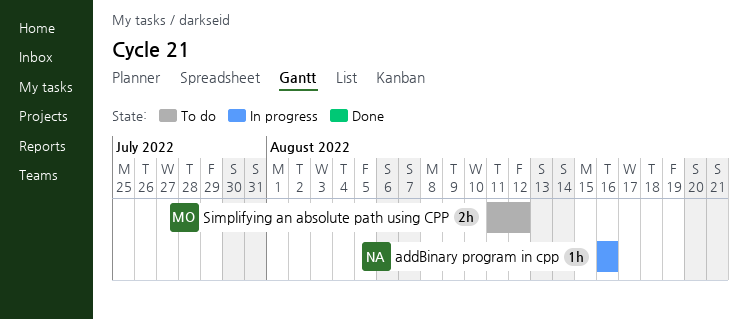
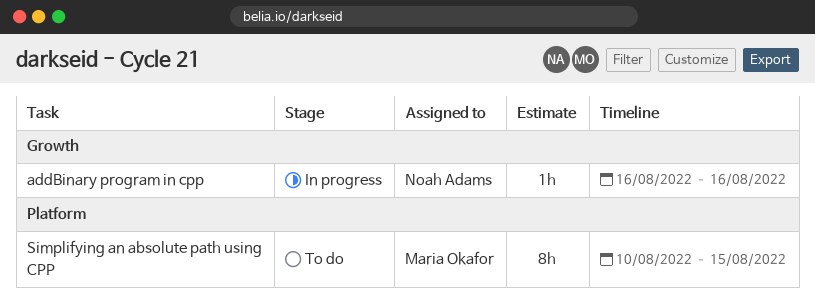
Simplifying an absolute path using CPP, estimate: 2h -> 8h
Simplifying an absolute path using CPP, start: Aug 11 -> Aug 10
Simplifying an absolute path using CPP, due: Aug 12 -> Aug 15

